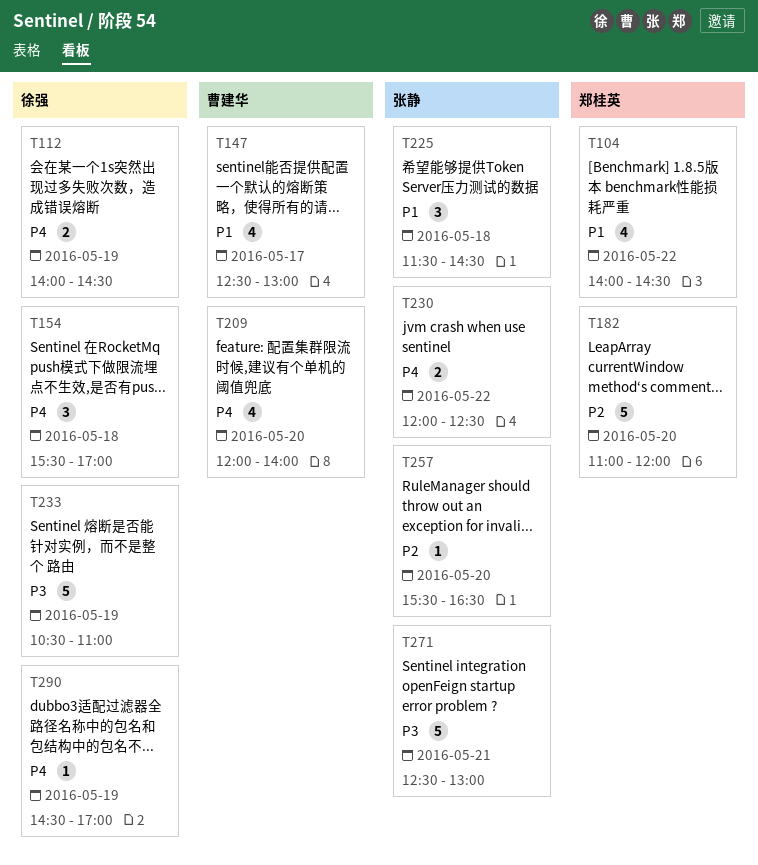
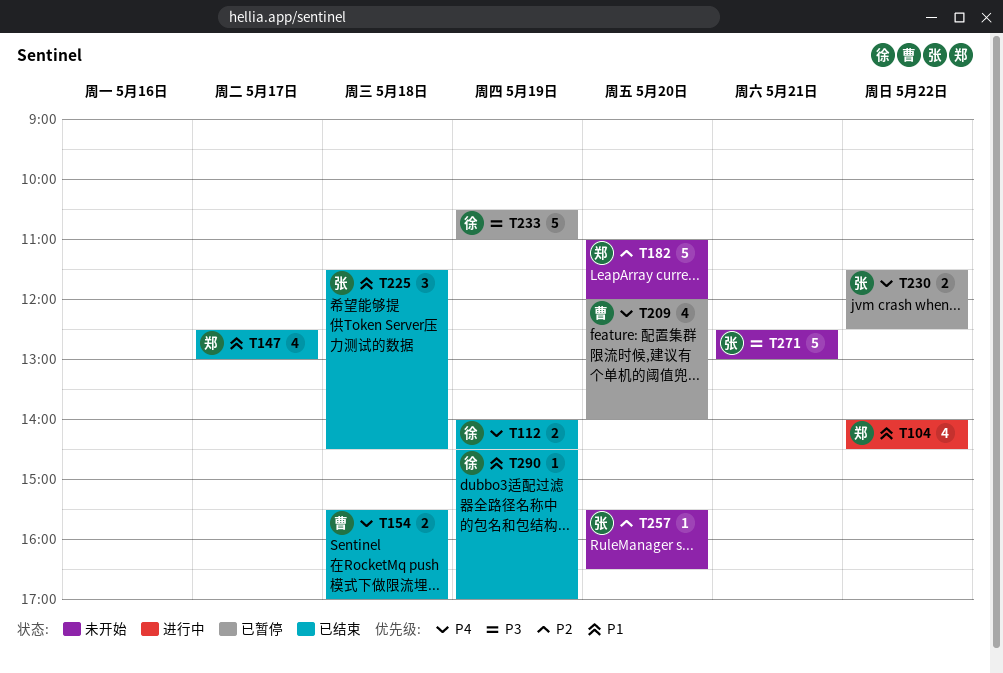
T147, owner: 曹建华 -> 郑桂英
T154, owner: 徐强 -> 曹建华
T154, estimate: 3 -> 2
T230, begins: 12:00 -> 11:30
T290, priority: P4 -> P1

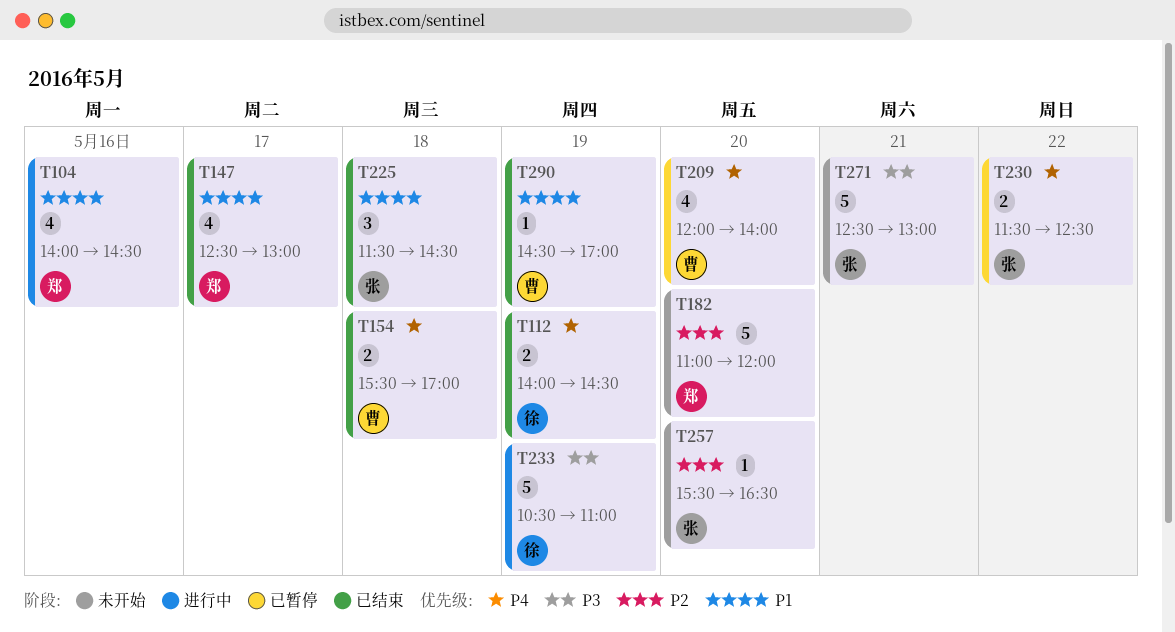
T104, day: May 22 -> May 16
T233, status: 已暂停 -> 进行中
T290, owner: 徐 -> 曹

